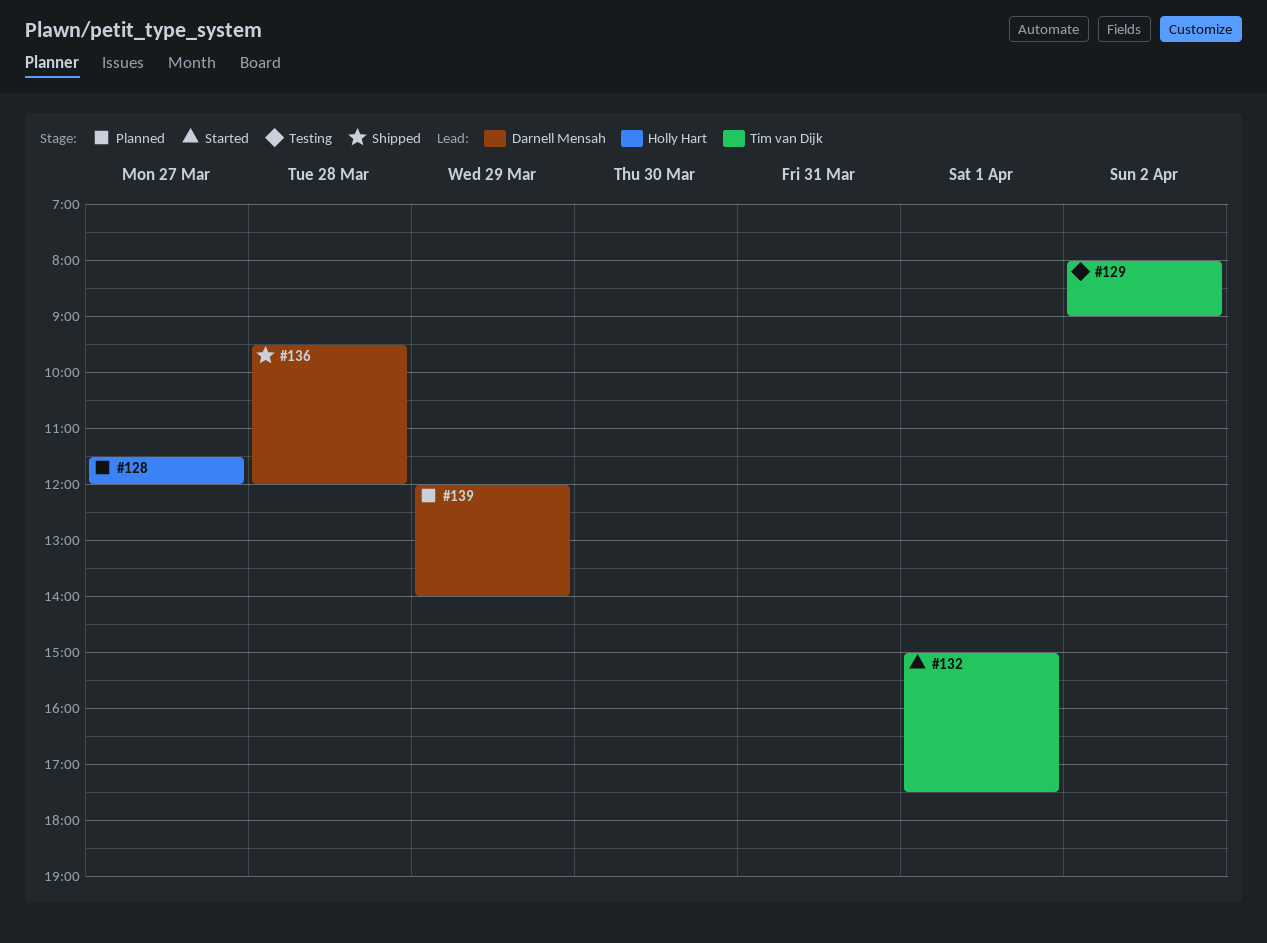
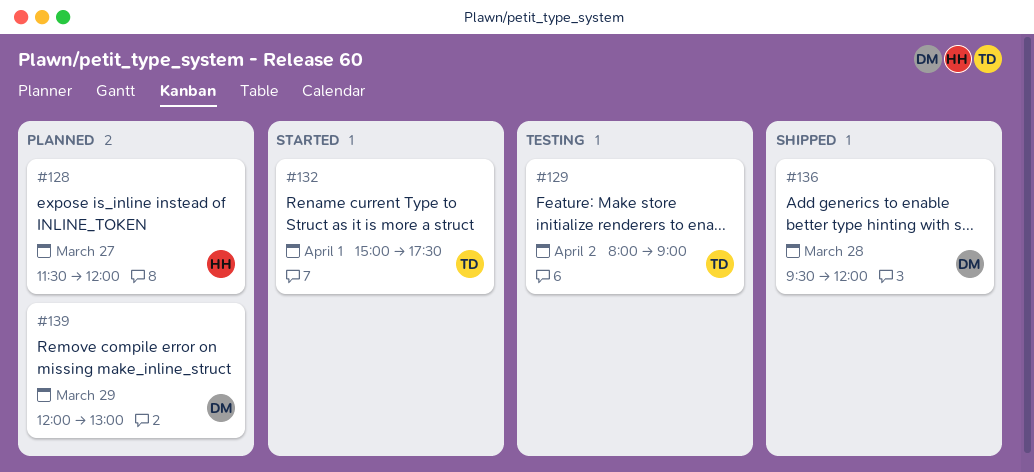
#139, ends: 14:00 -> 13:00

